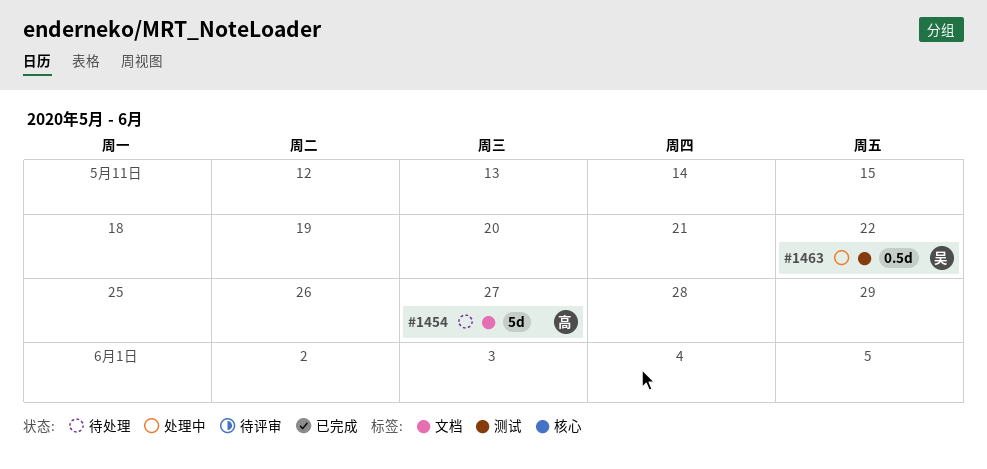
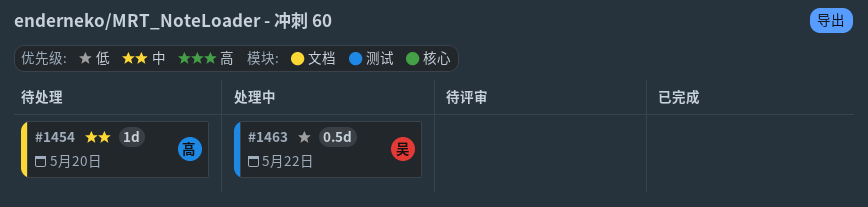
#1454, estimate: 5d -> 1d
#1454, due: May 27 -> May 20

